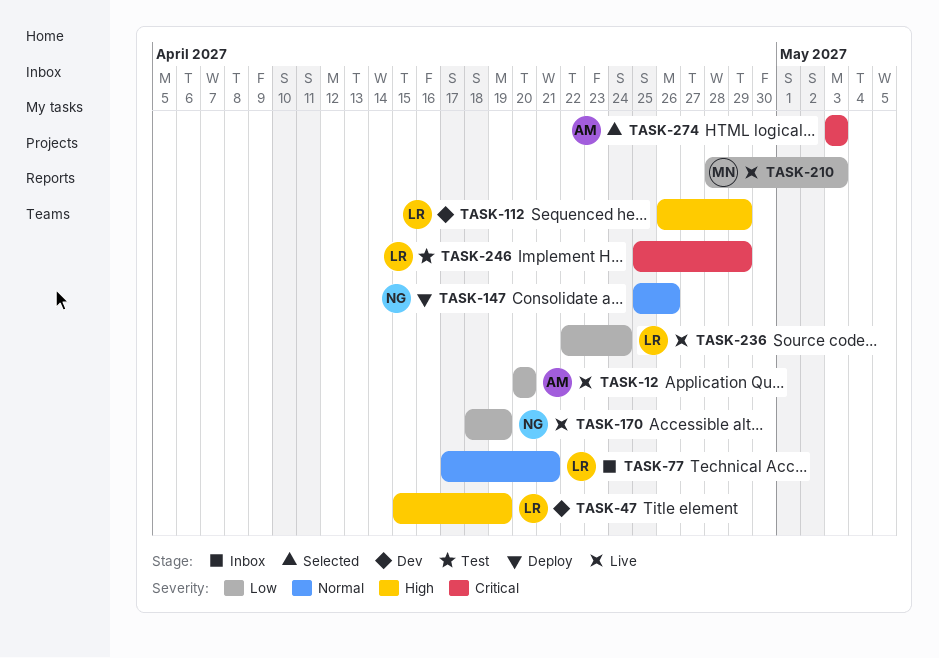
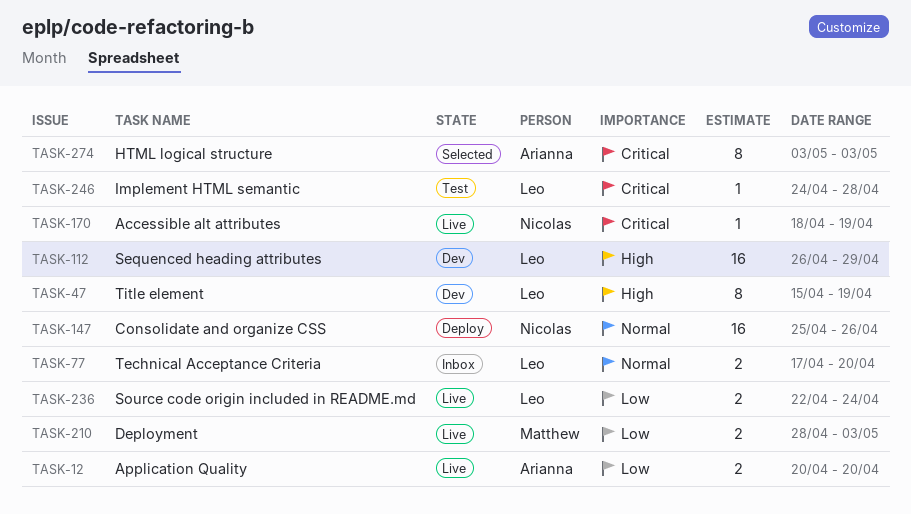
TASK-77, due: Apr 21 -> Apr 20
TASK-170, priority: Low -> Critical
TASK-246, start: Apr 25 -> Apr 24
TASK-246, due: Apr 29 -> Apr 28

